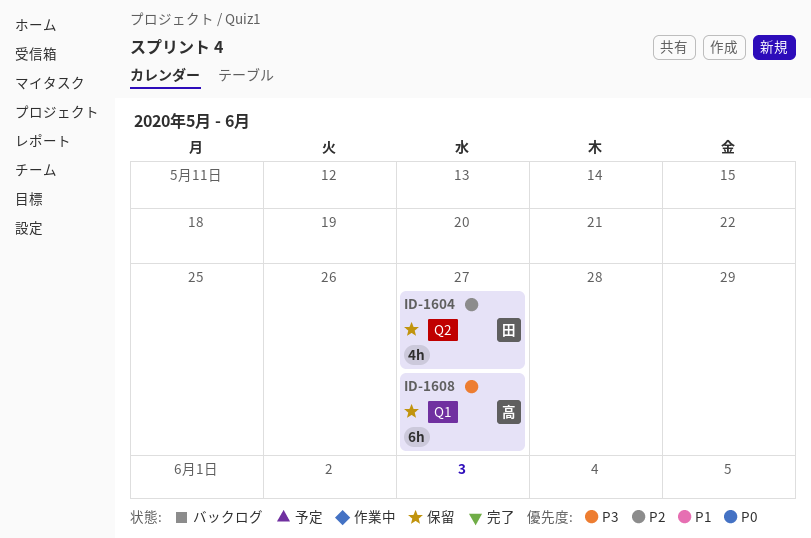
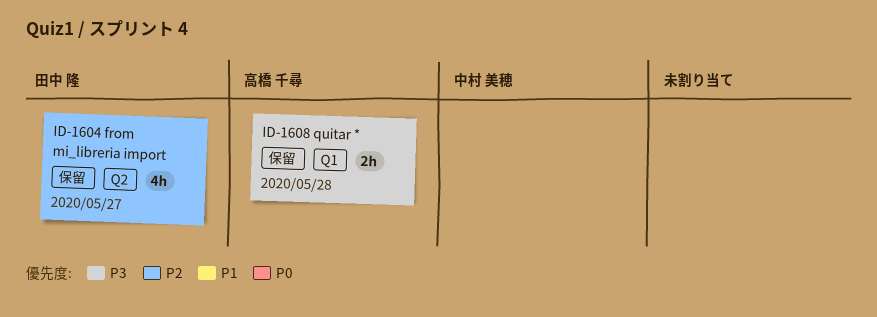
ID-1608, estimate: 6h -> 2h
ID-1608, due: May 27 -> May 28

